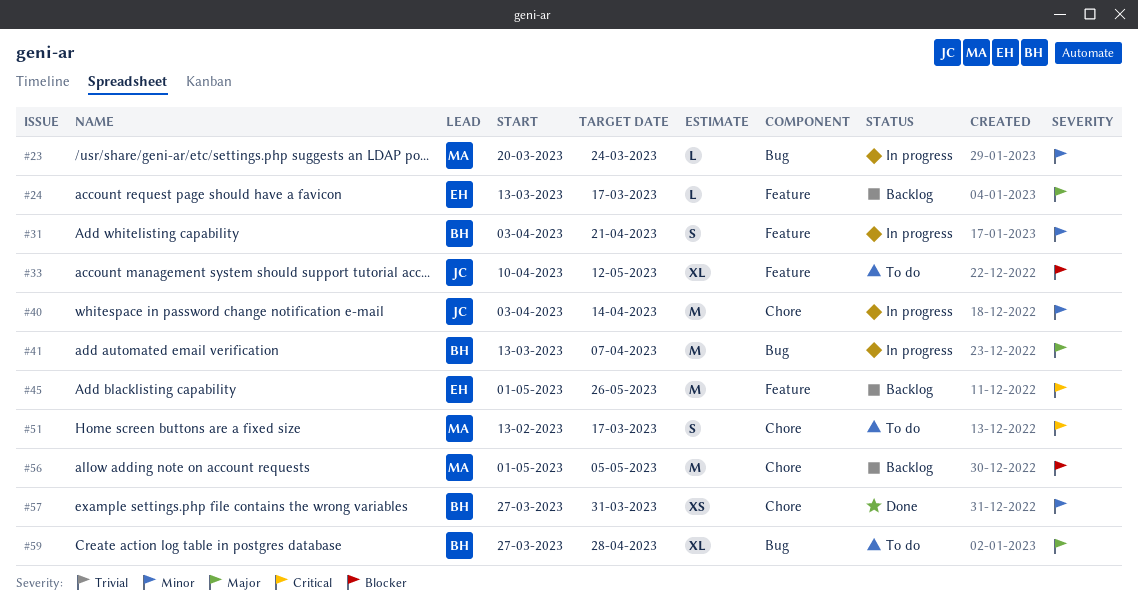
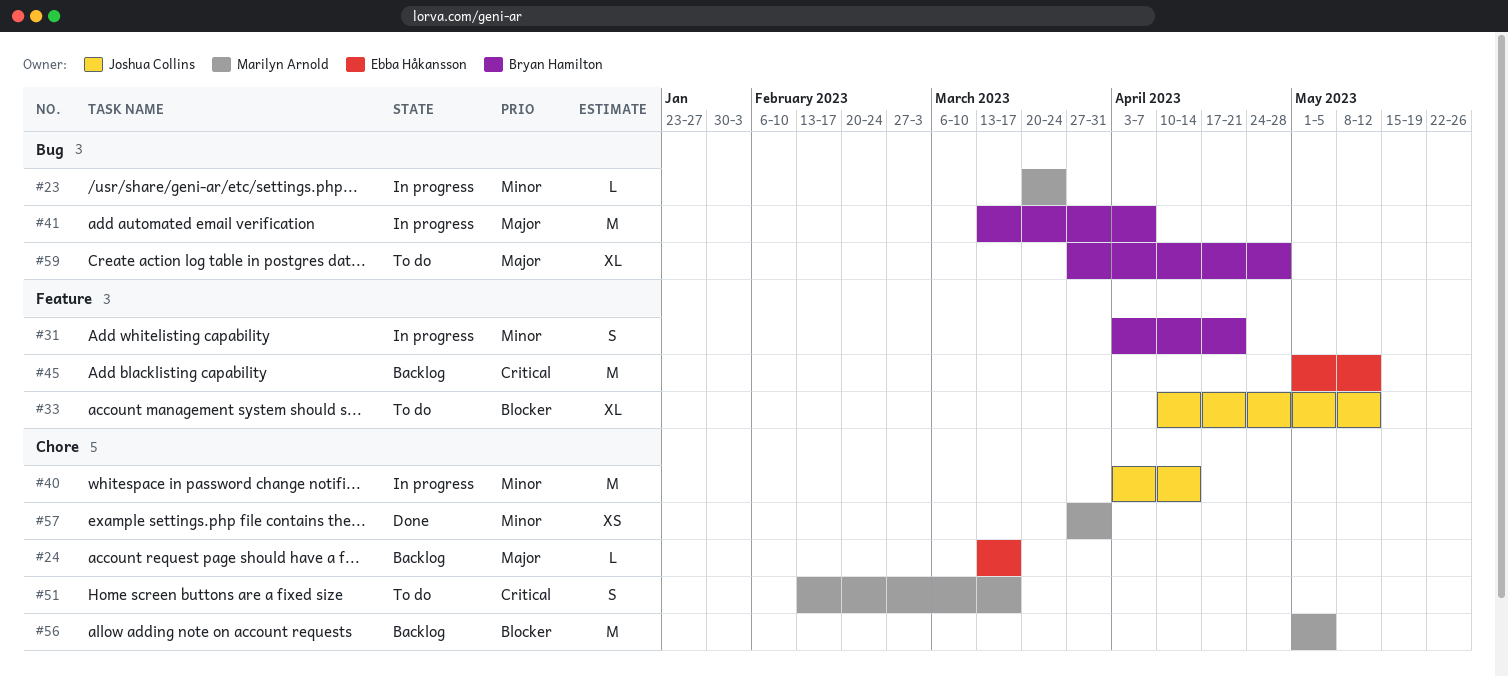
#24, label: Feature -> Chore
#45, due: May 26 -> May 12
#57, owner: Bryan Hamilton -> Marilyn Arnold

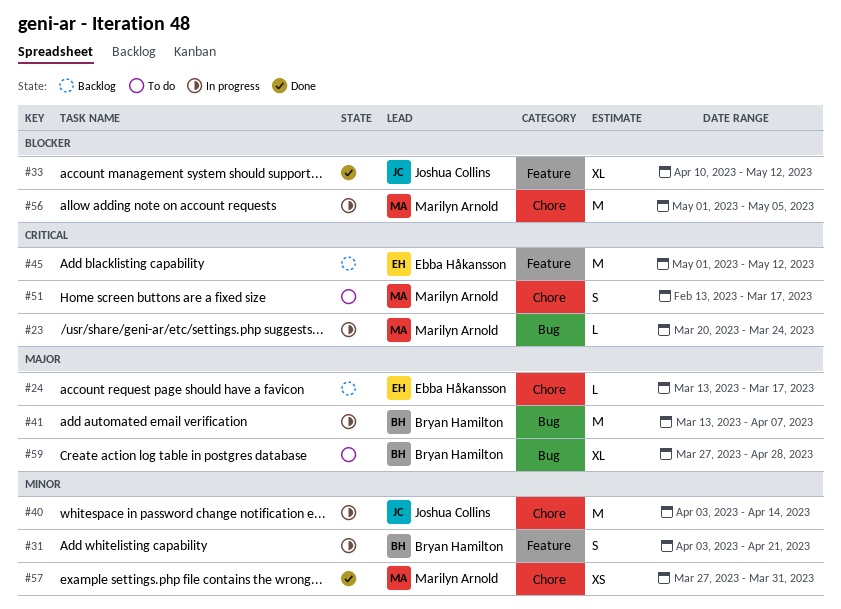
#23, priority: Minor -> Critical
#33, status: To do -> Done
#56, status: Backlog -> In progress

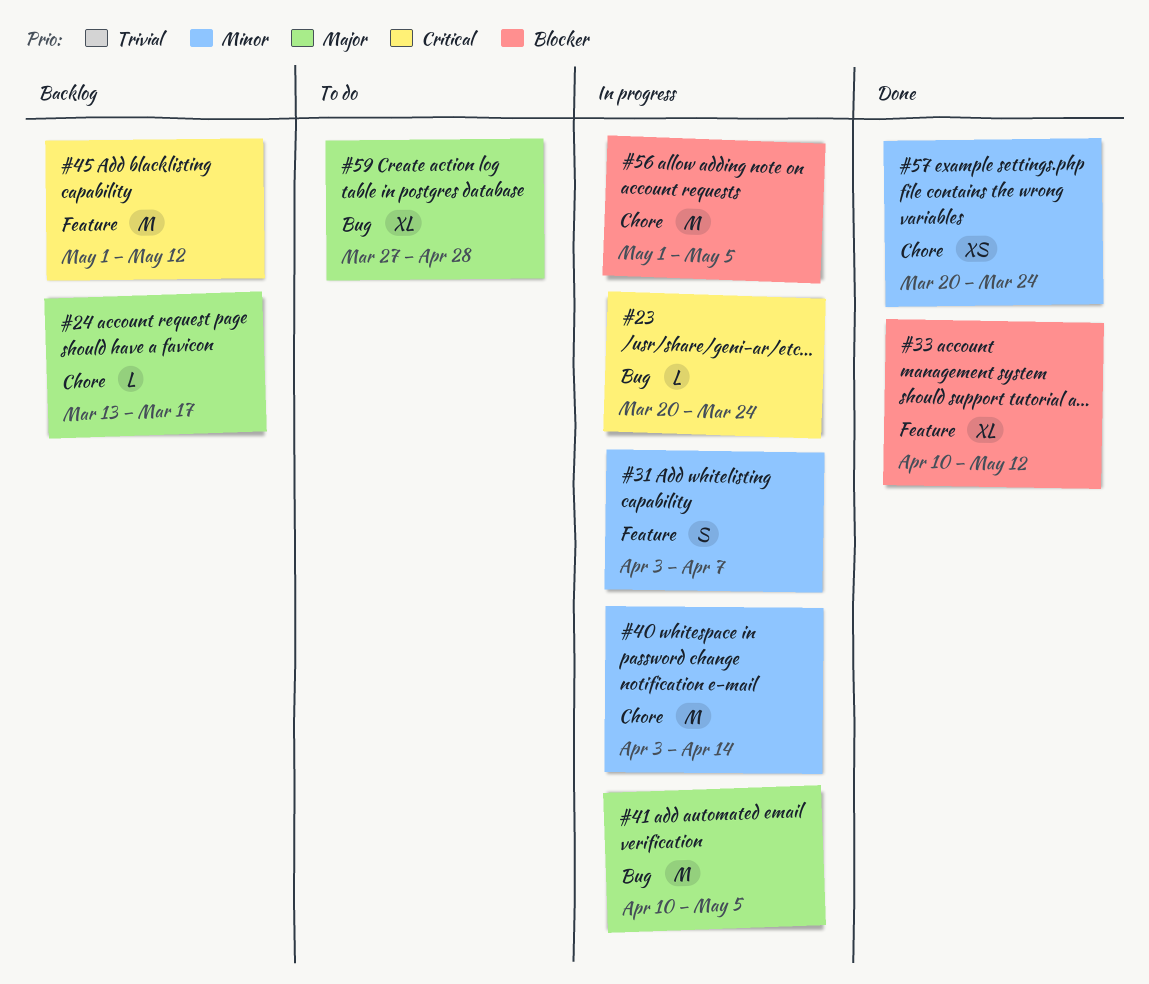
#31, due: Apr 21 -> Apr 7
#41, start: Mar 13 -> Apr 10
#41, due: Apr 7 -> May 5
#51: present -> none
#57, start: Mar 27 -> Mar 20
#57, due: Mar 31 -> Mar 24

